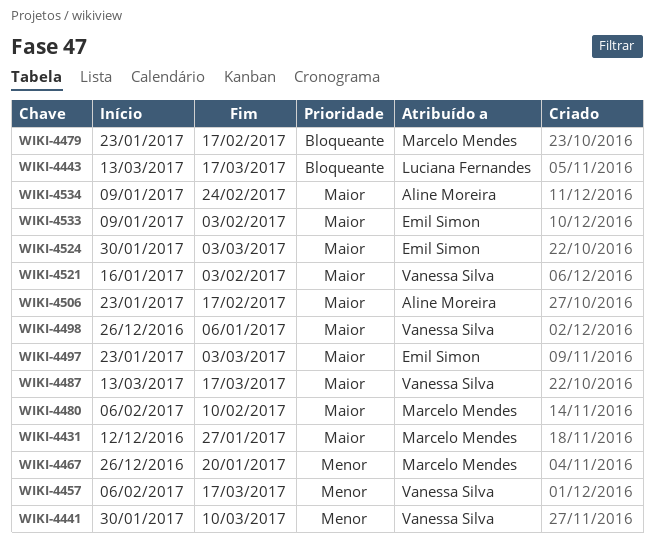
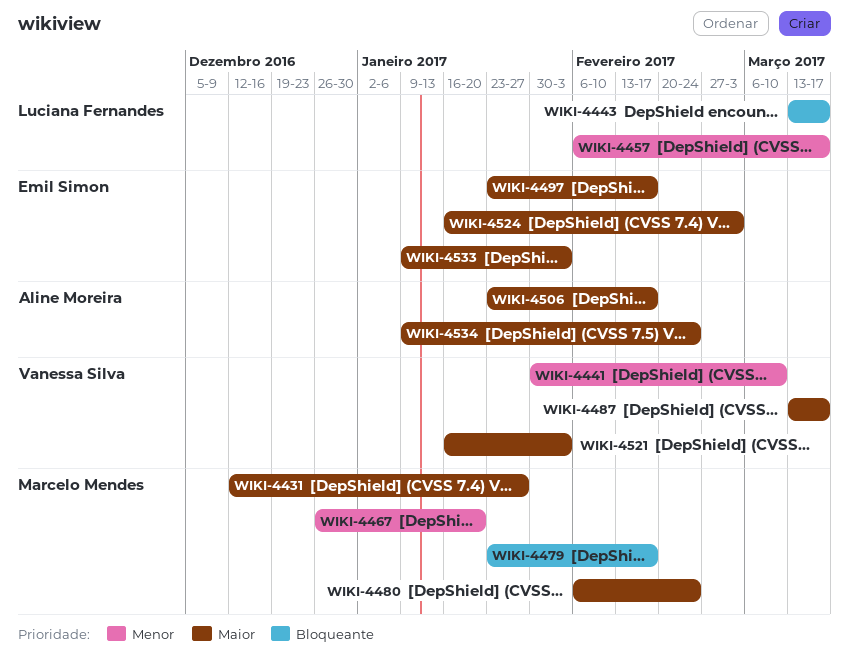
WIKI-4457, owner: Vanessa Silva -> Luciana Fernandes
WIKI-4480, due: Feb 10 -> Feb 24
WIKI-4497, due: Mar 3 -> Feb 17
WIKI-4498: present -> none
WIKI-4524, start: Jan 30 -> Jan 16

